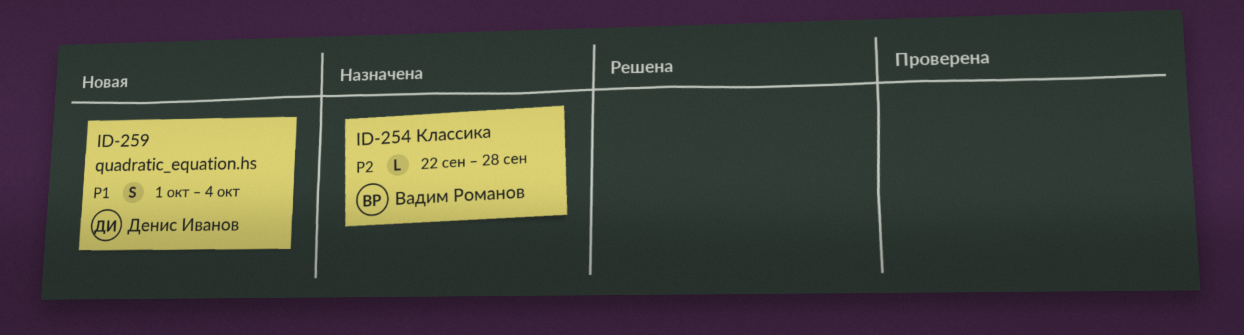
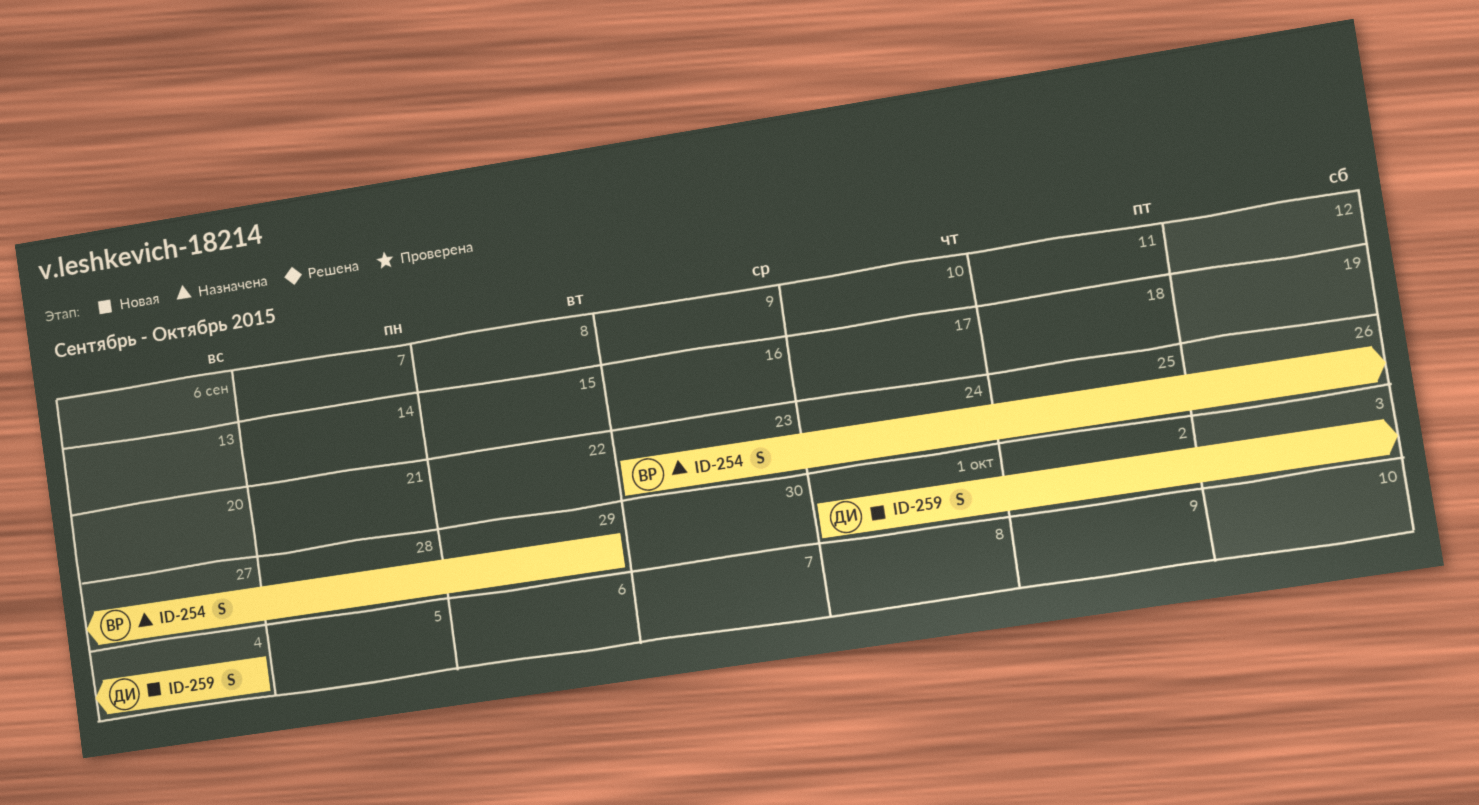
ID-254, estimate: L -> S
ID-254, start: Sep 22 -> Sep 23
ID-254, due: Sep 28 -> Sep 29

